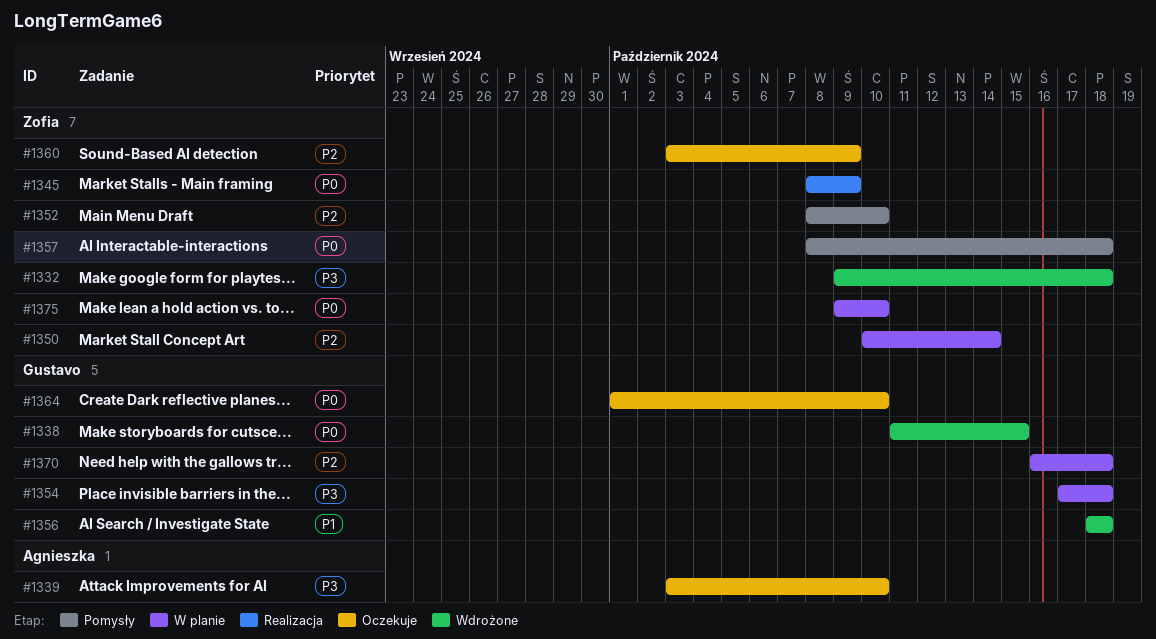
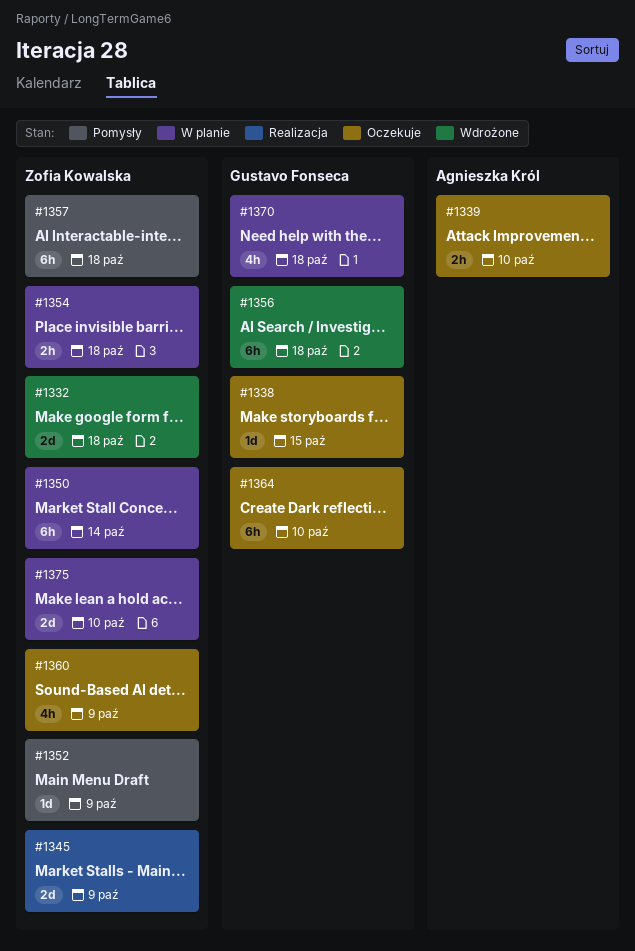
#1338, status: Wdrożone -> Oczekuje
#1352, due: Oct 10 -> Oct 9
#1354, owner: Gustavo Fonseca -> Zofia Kowalska

